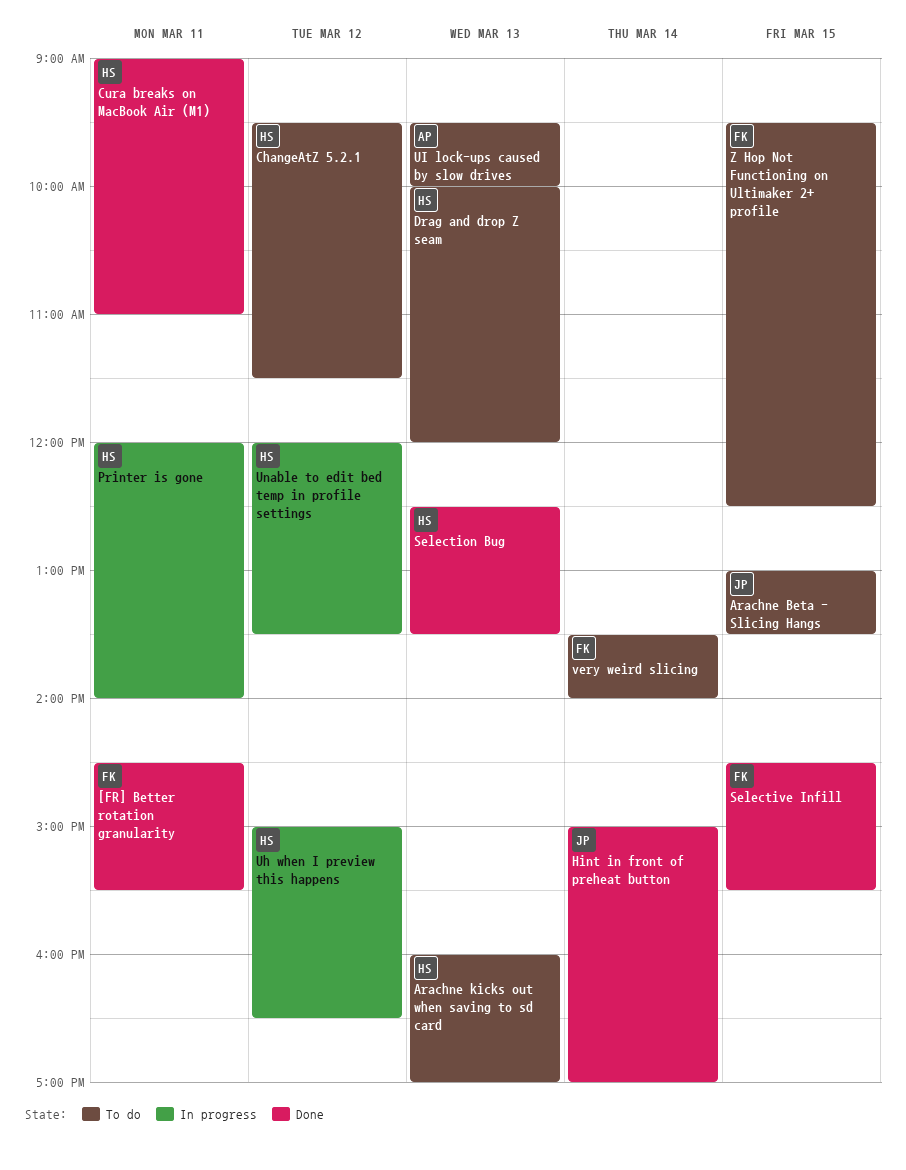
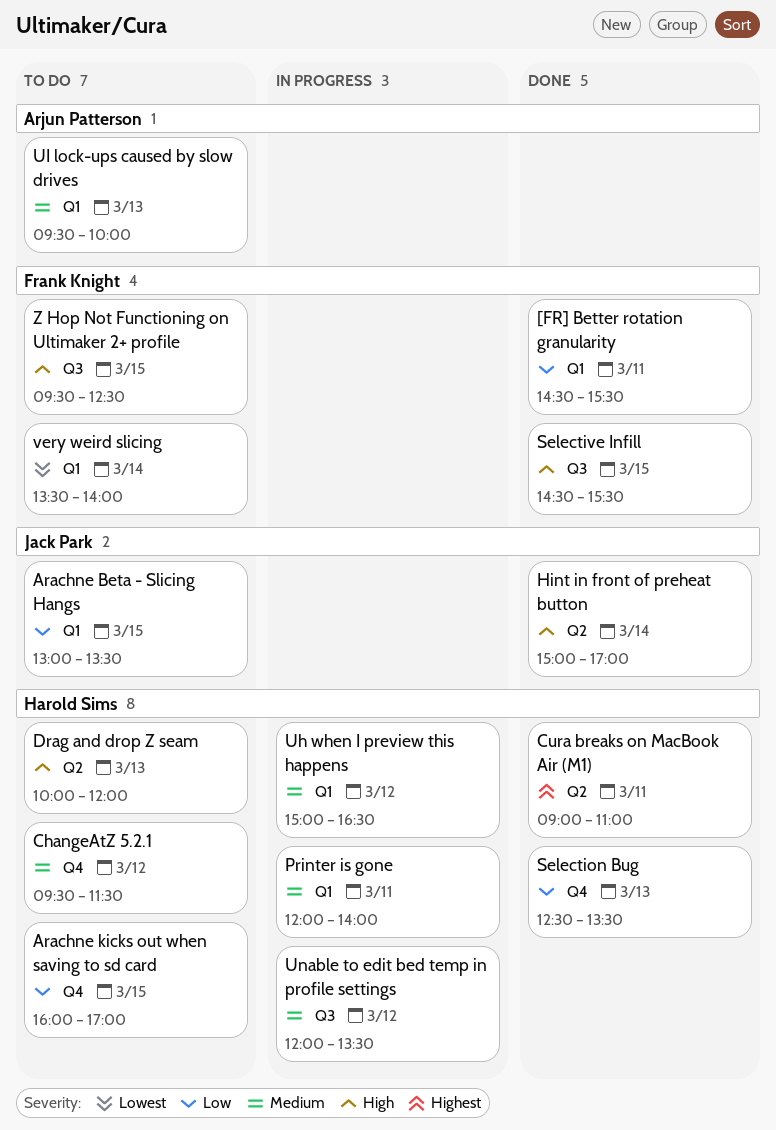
Arachne kicks out when saving to sd card, day: Mar 13 -> Mar 15

